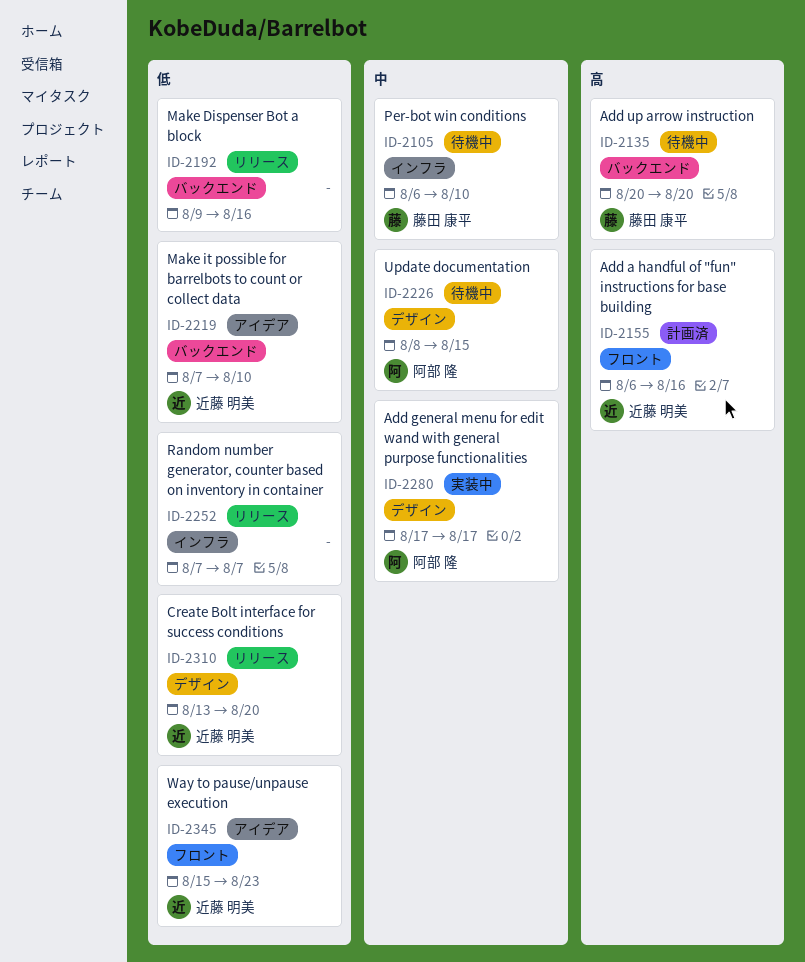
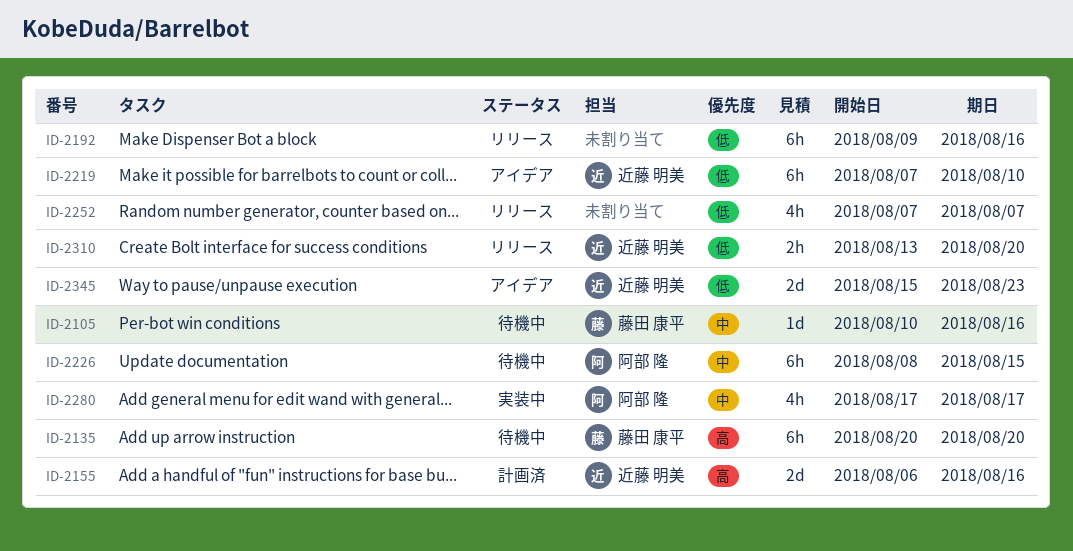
ID-2105, start: Aug 6 -> Aug 10
ID-2105, due: Aug 10 -> Aug 16

